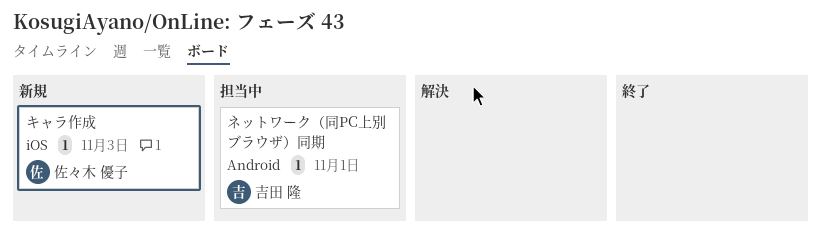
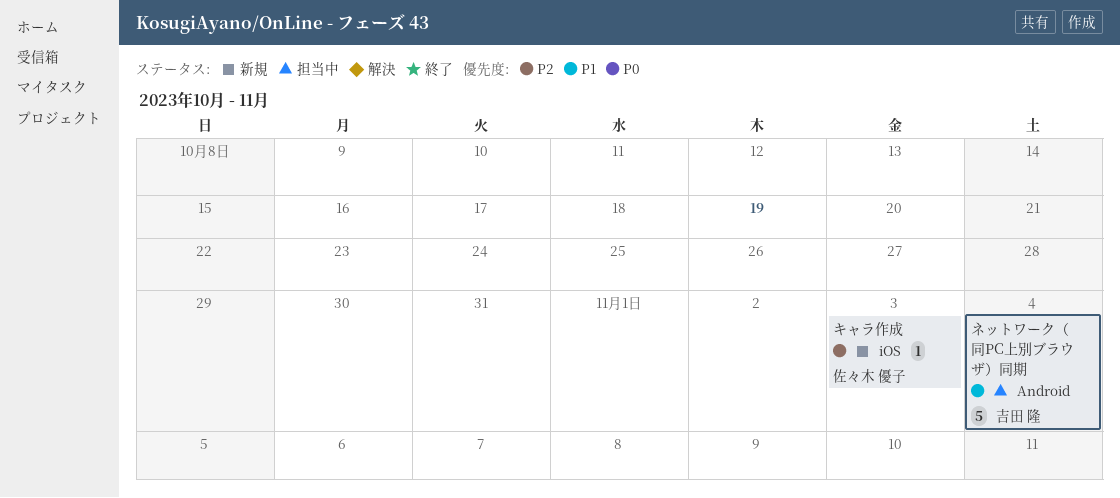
ネットワーク（同PC上別ブラウザ）同期, estimate: 1 -> 5
ネットワーク（同PC上別ブラウザ）同期, due: Nov 1 -> Nov 4

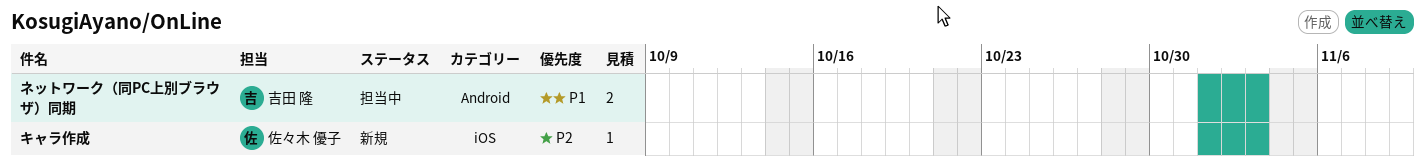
ネットワーク（同PC上別ブラウザ）同期, estimate: 5 -> 2
ネットワーク（同PC上別ブラウザ）同期, due: Nov 4 -> Nov 3

